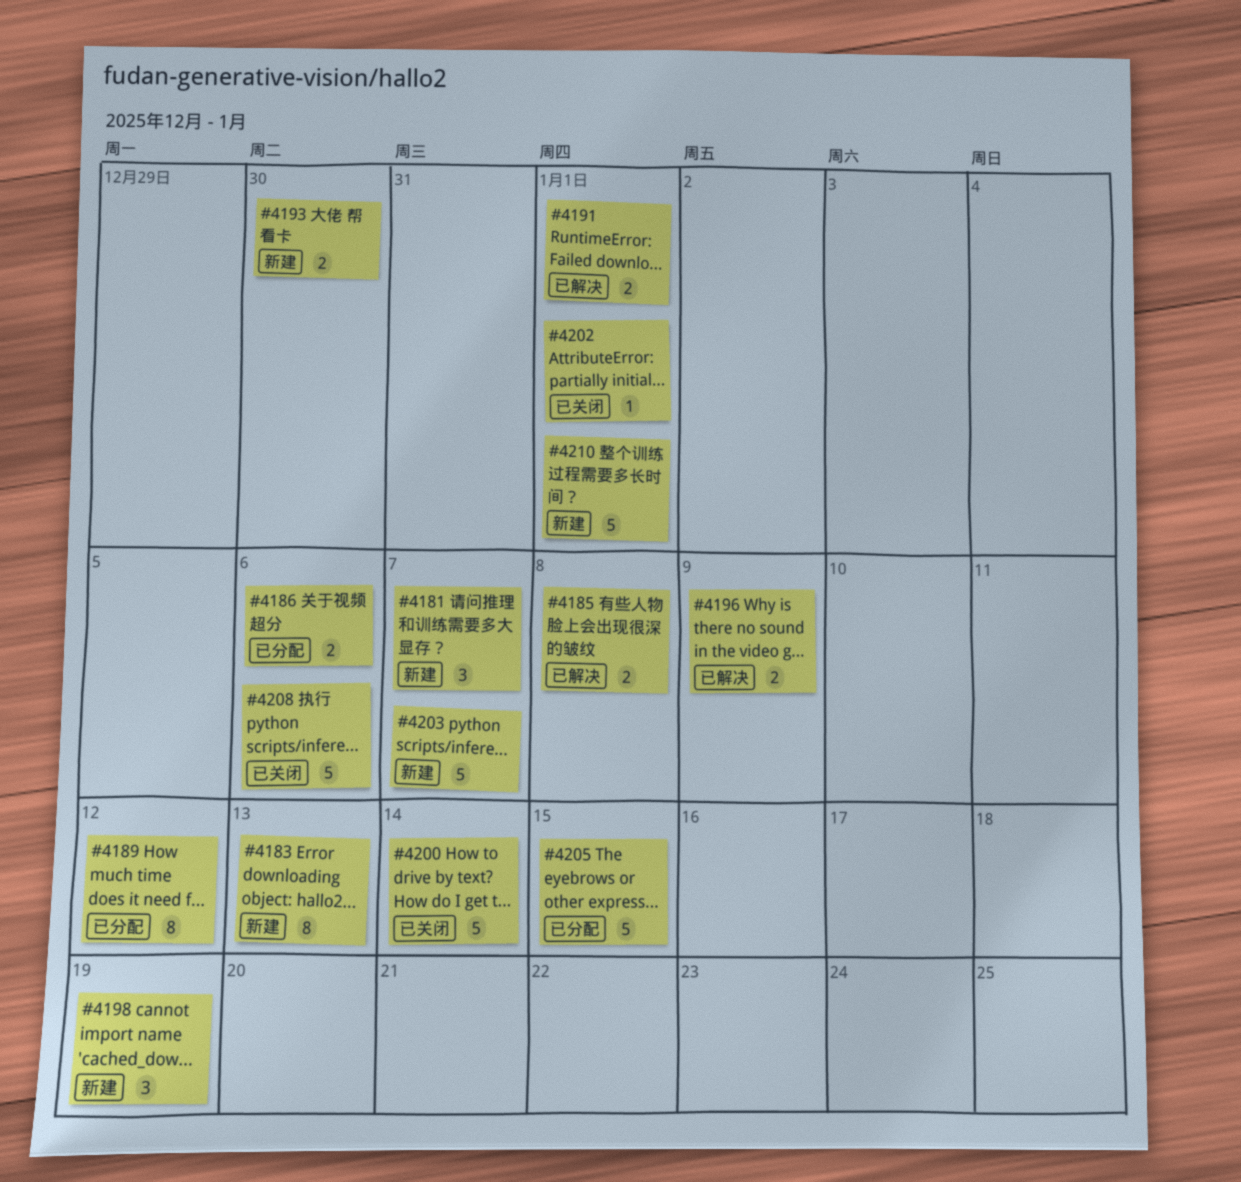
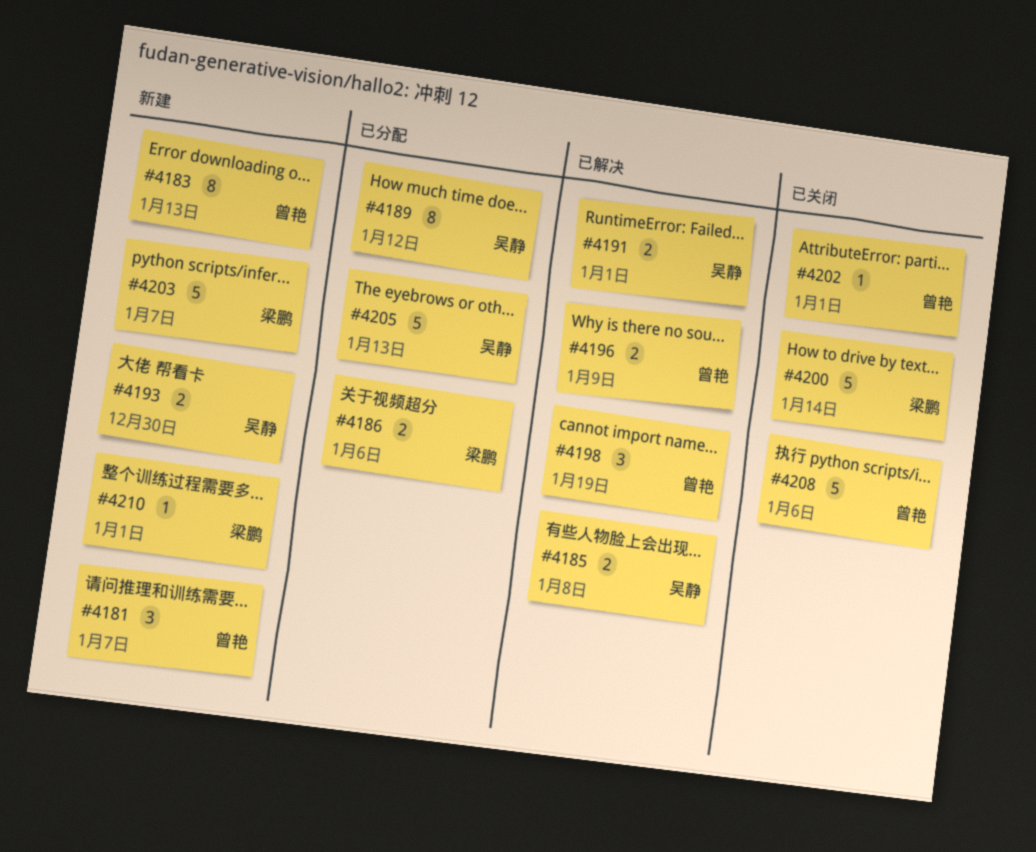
#4198, status: 新建 -> 已解决
#4205, due: Jan 15 -> Jan 13
#4210, estimate: 5 -> 1

